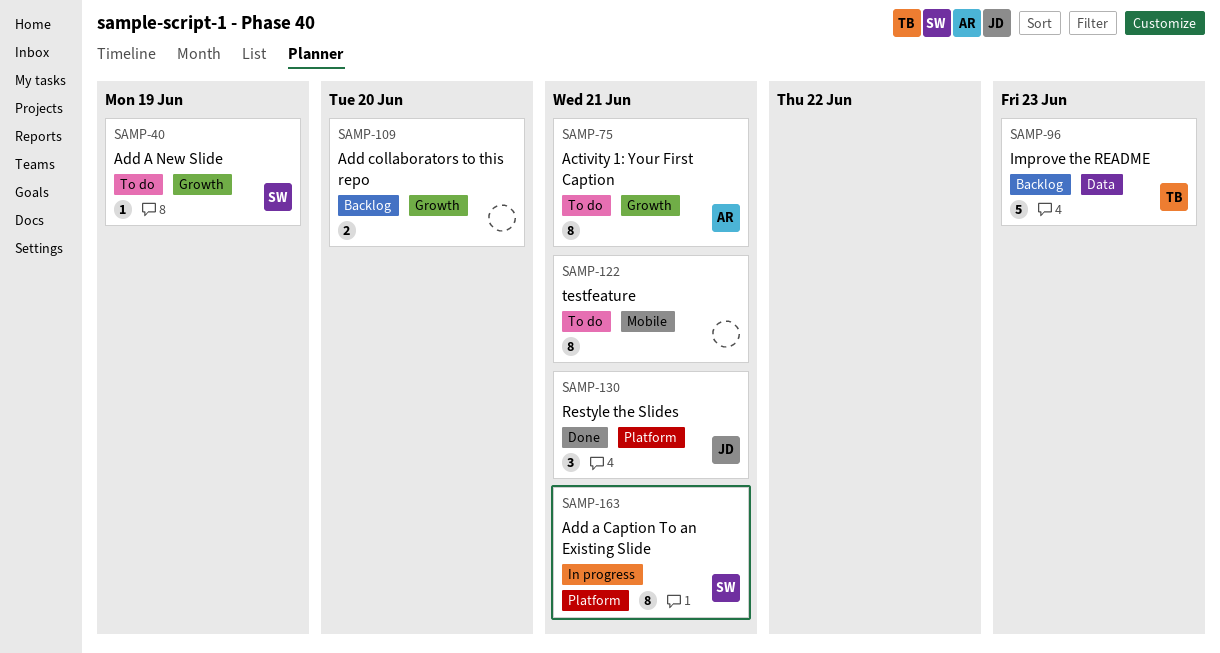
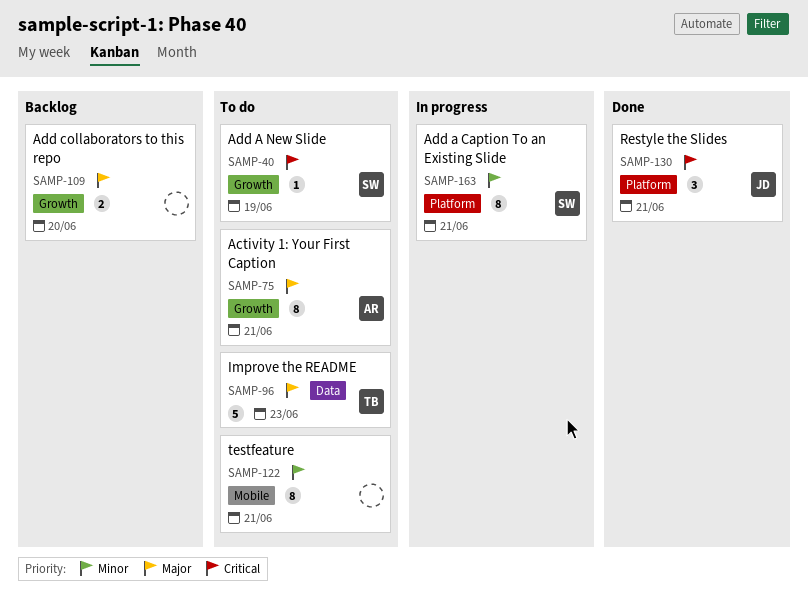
SAMP-96, status: Backlog -> To do

